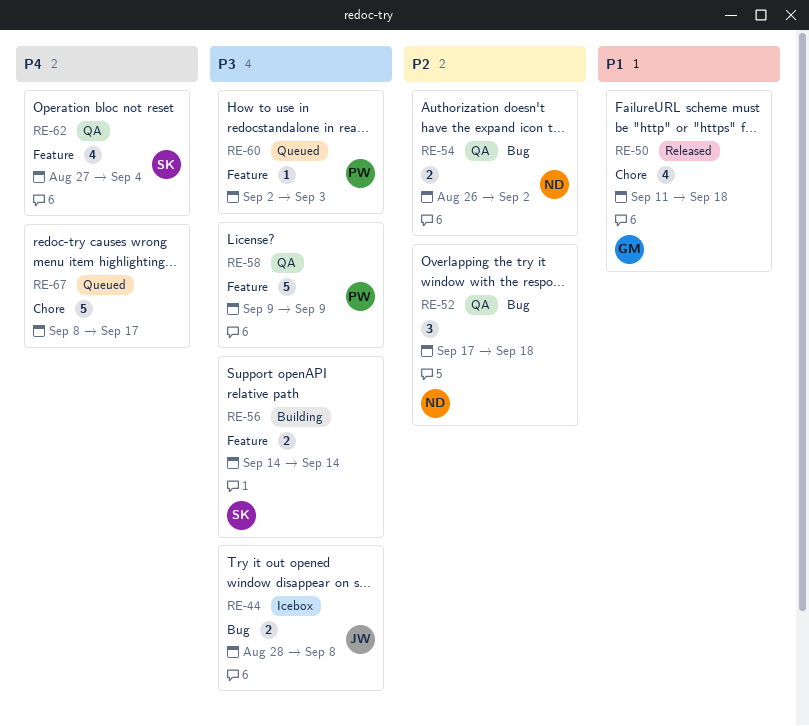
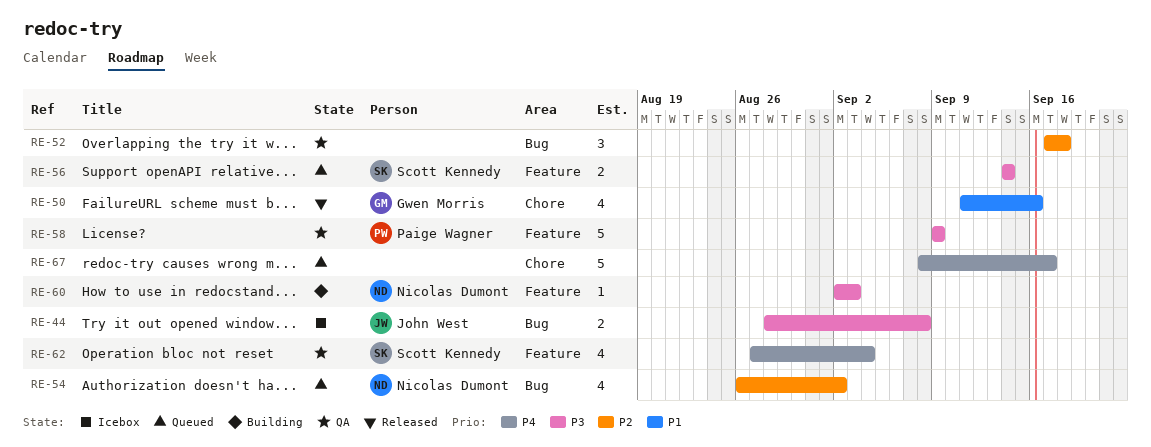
RE-50, due: Sep 18 -> Sep 16
RE-52, owner: Nicolas Dumont -> none
RE-54, status: QA -> Queued
RE-54, estimate: 2 -> 4
RE-56, status: Building -> Queued
RE-60, status: Queued -> Building
RE-60, owner: Paige Wagner -> Nicolas Dumont

